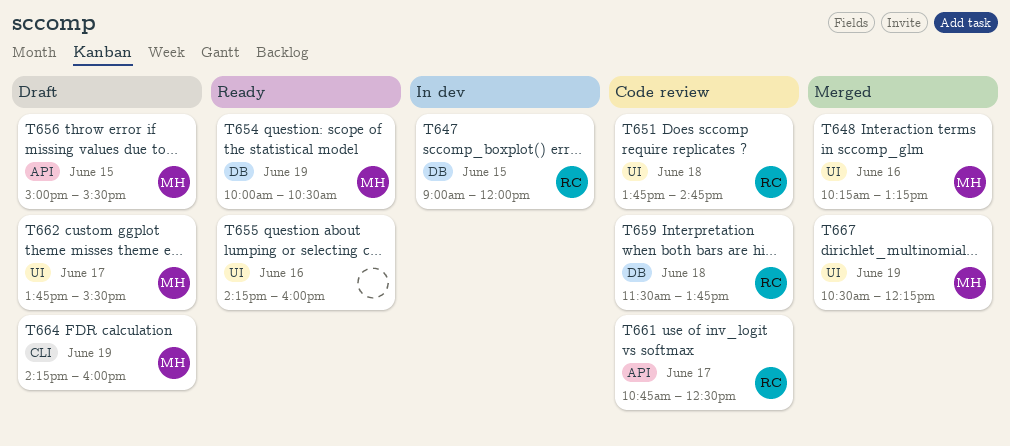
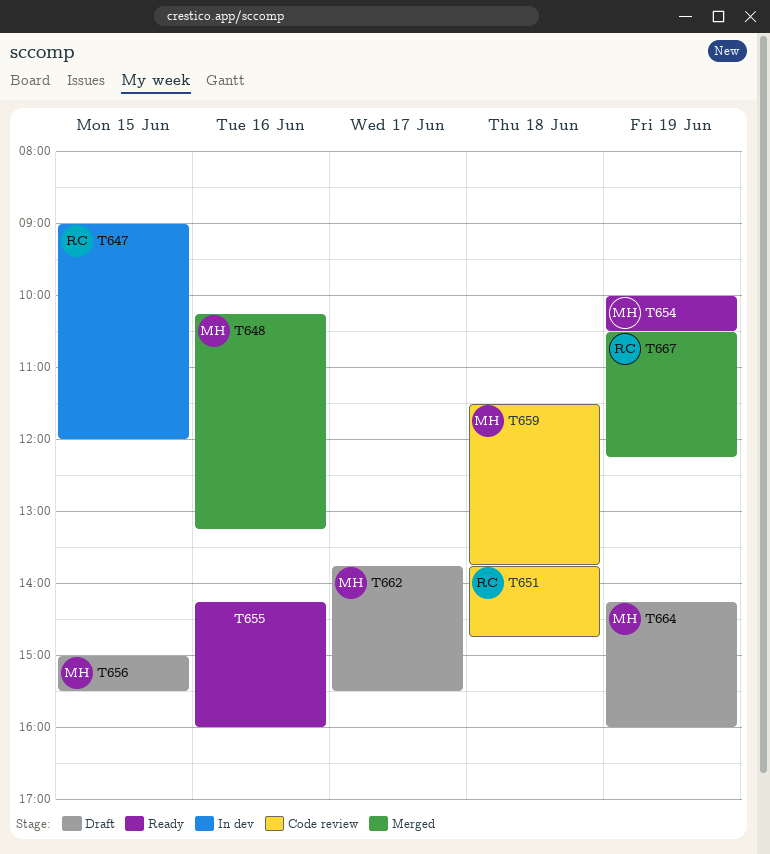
T659, owner: RC -> MH
T661: present -> none
T667, owner: MH -> RC

